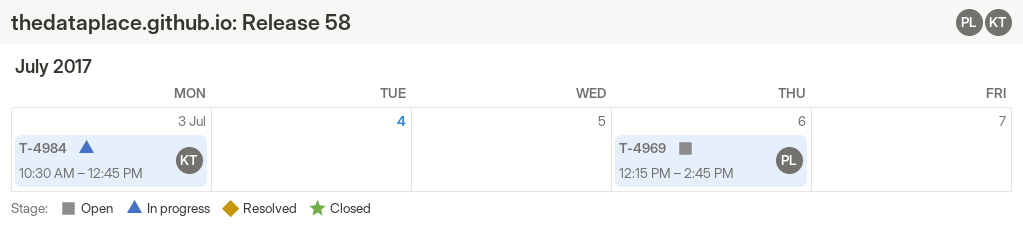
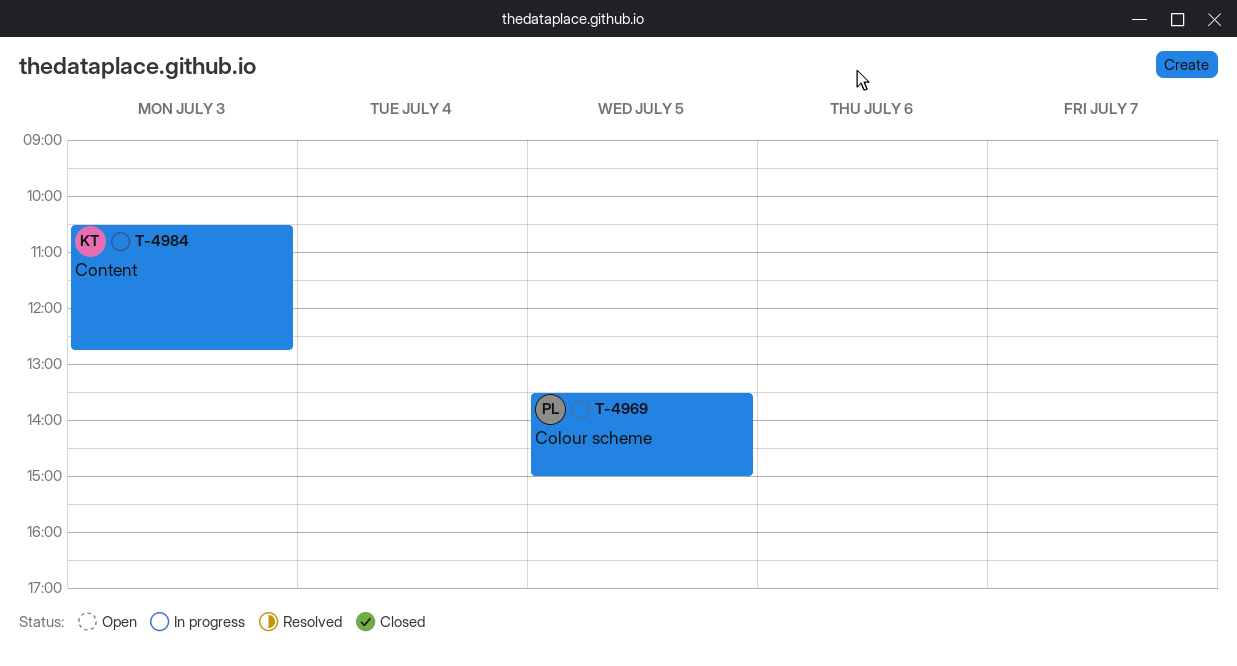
T-4969, day: Jul 6 -> Jul 5
T-4969, begins: 12:15 -> 13:30
T-4969, ends: 14:45 -> 15:00

